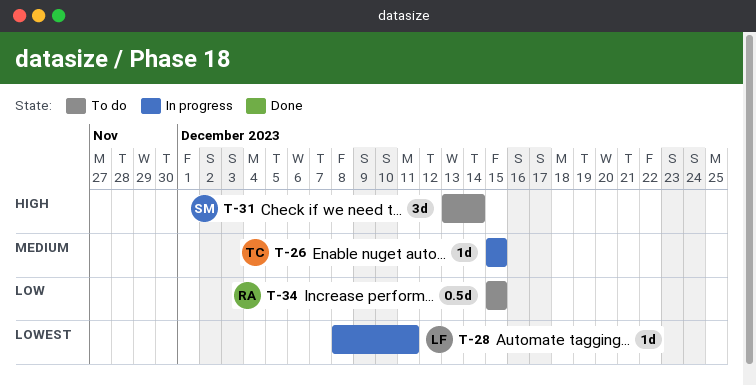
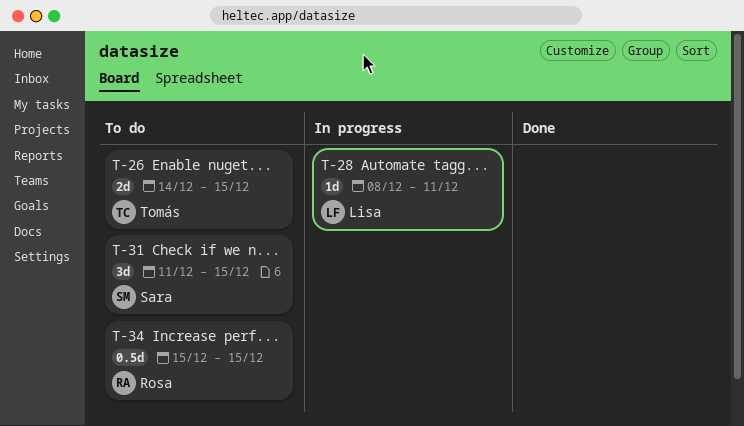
T-26, status: In progress -> To do
T-26, estimate: 1d -> 2d
T-26, start: Dec 15 -> Dec 14
T-31, start: Dec 13 -> Dec 11
T-31, due: Dec 14 -> Dec 15

